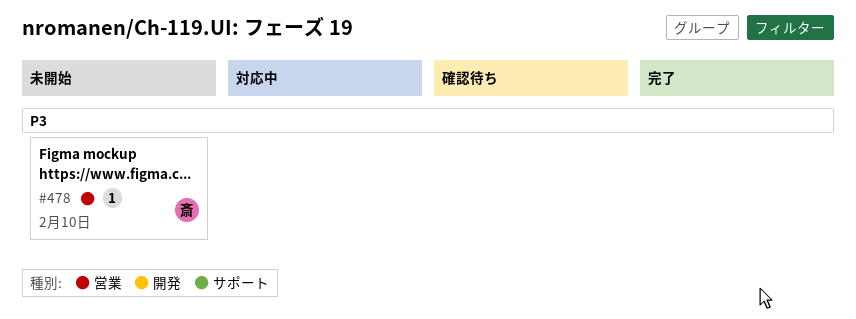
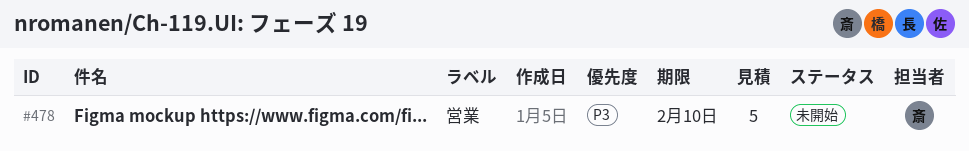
#478, estimate: 1 -> 5

